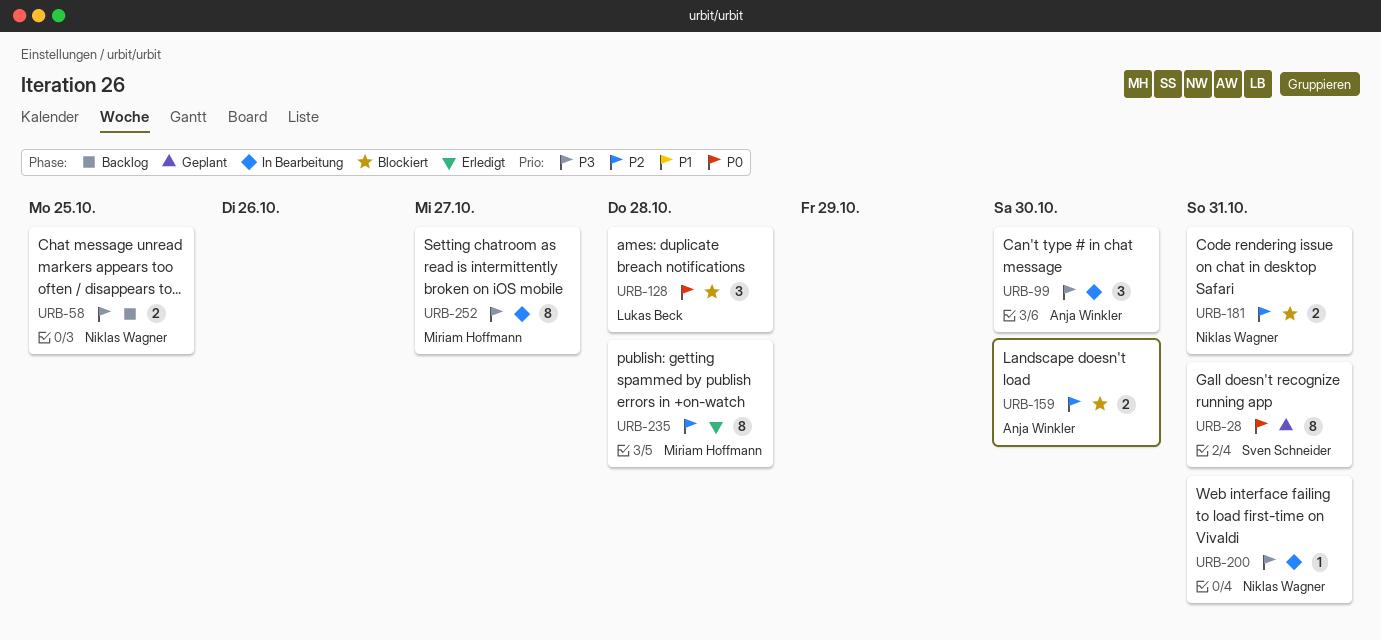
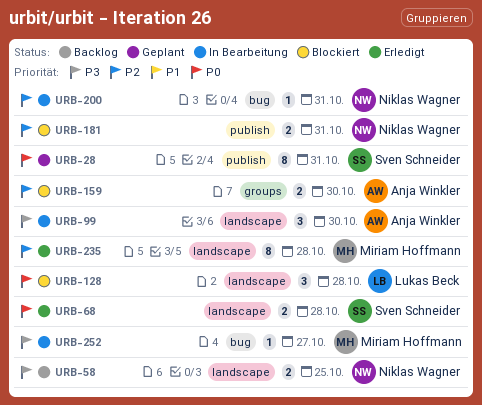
URB-68: none -> present
URB-200, priority: P3 -> P2
URB-252, estimate: 8 -> 1

